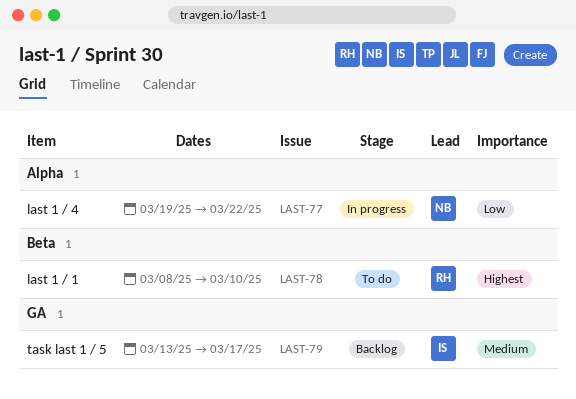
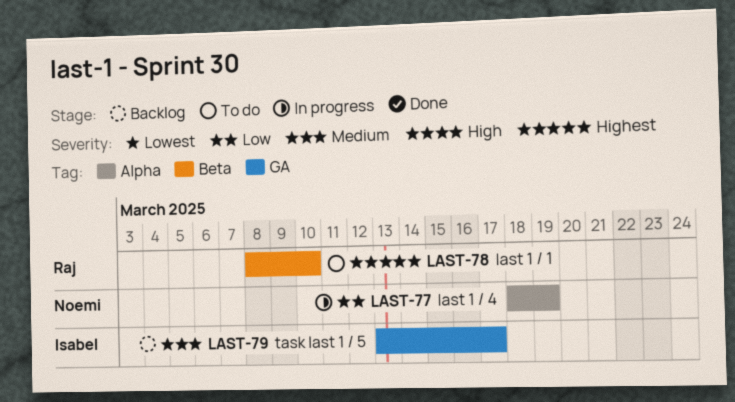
LAST-77, start: Mar 19 -> Mar 18
LAST-77, due: Mar 22 -> Mar 19

